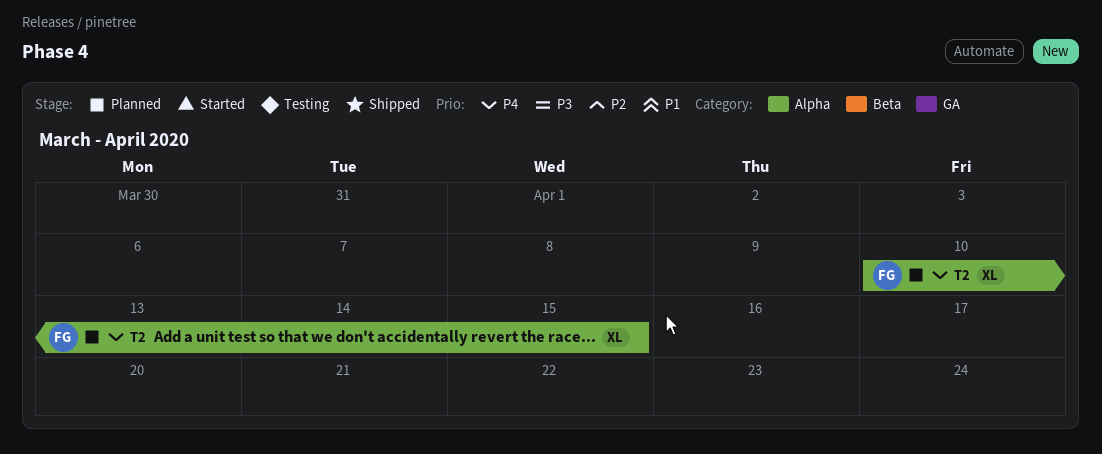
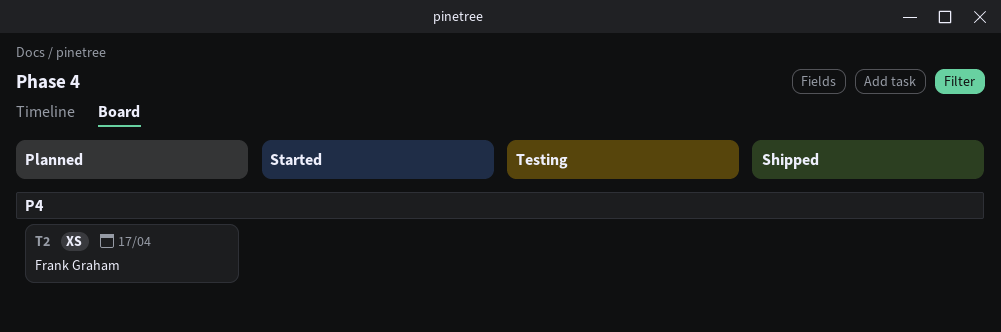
T2, estimate: XL -> XS
T2, due: Apr 15 -> Apr 17

